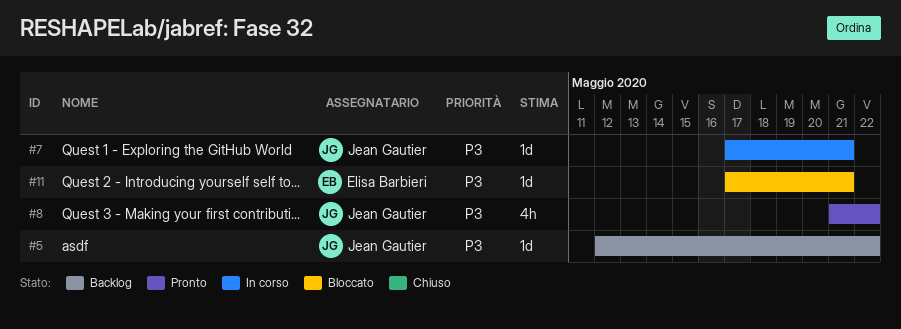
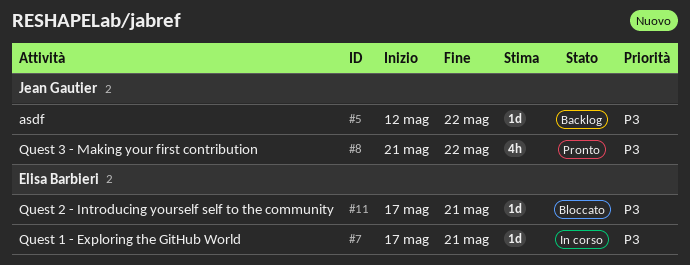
#7, owner: Jean Gautier -> Elisa Barbieri

